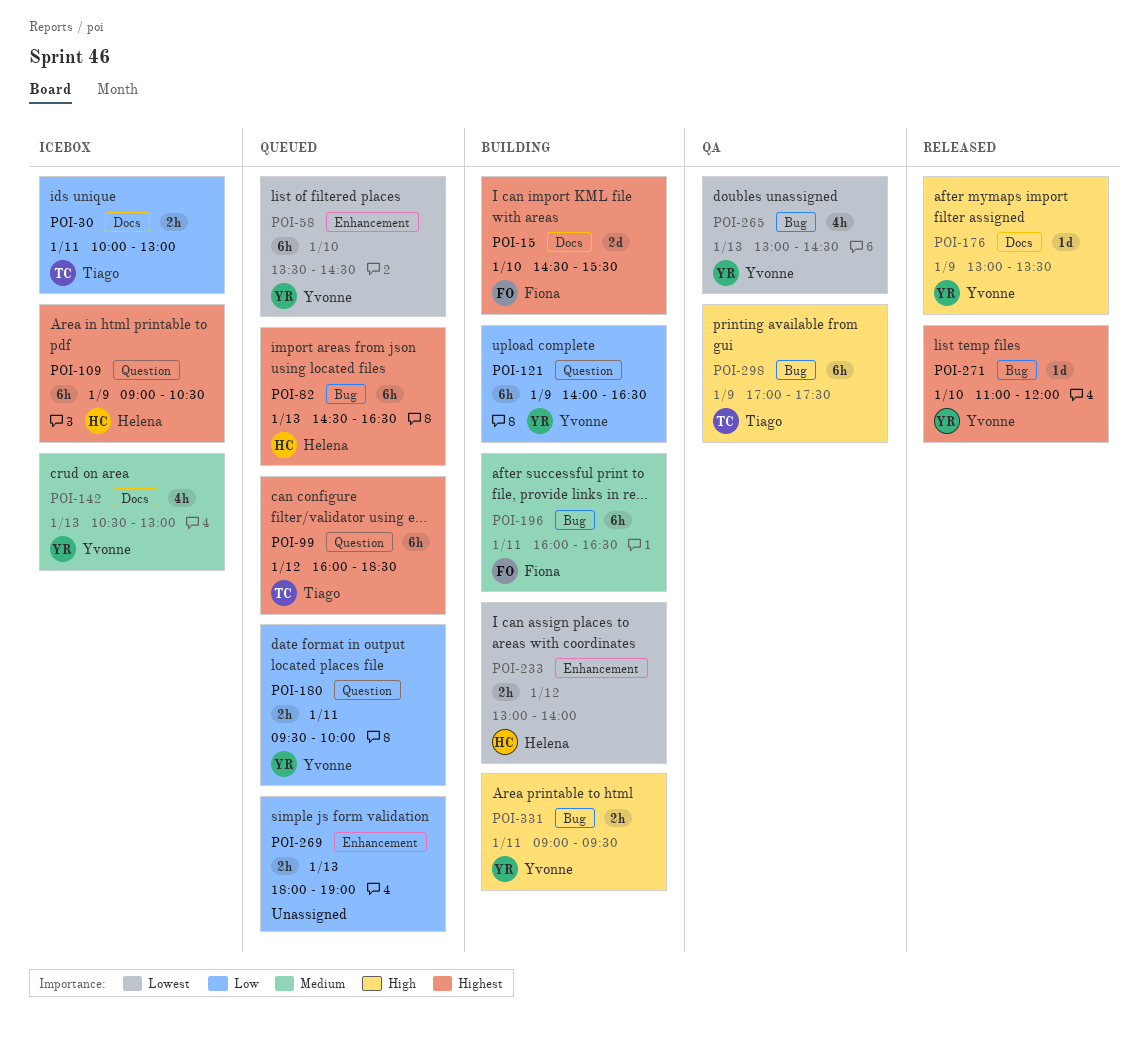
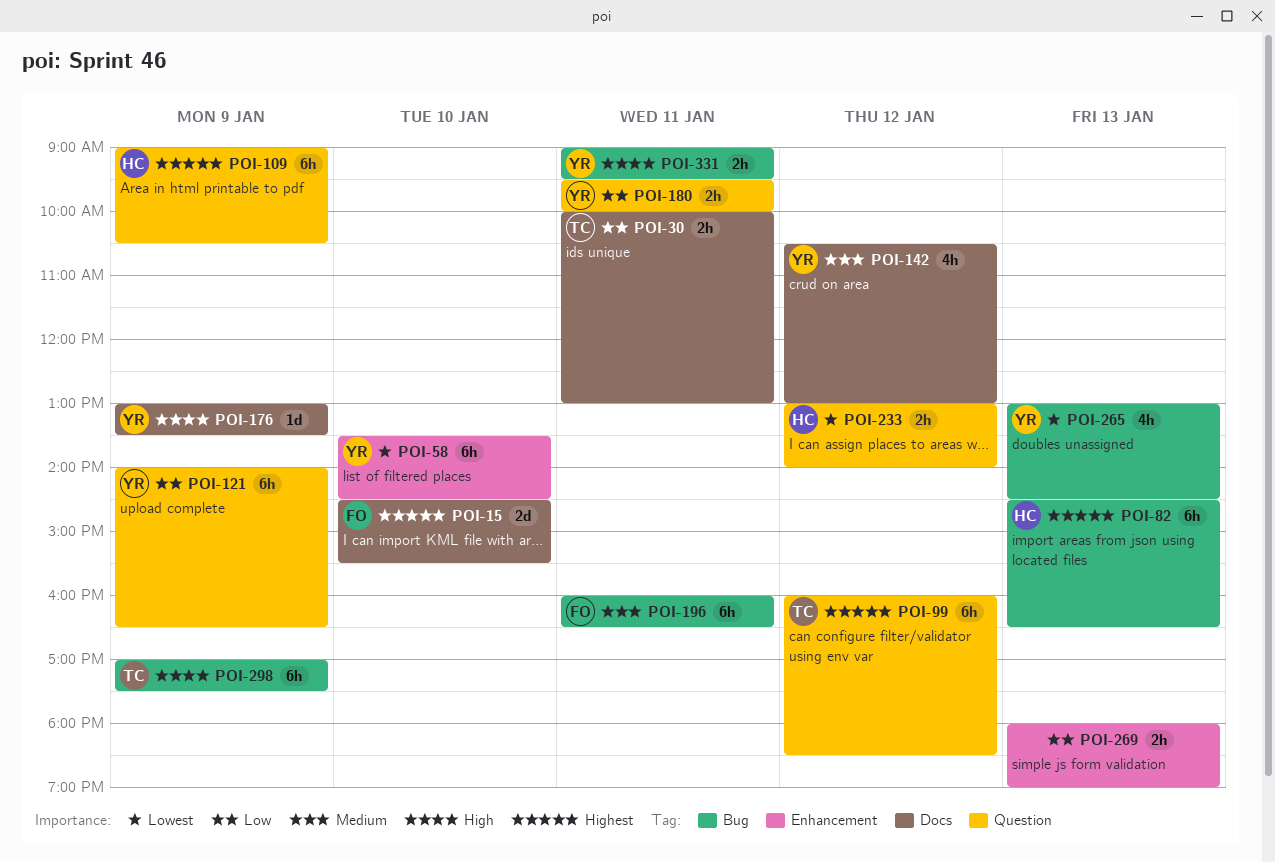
POI-142, day: Jan 13 -> Jan 12
POI-233, label: Enhancement -> Question
POI-271: present -> none

